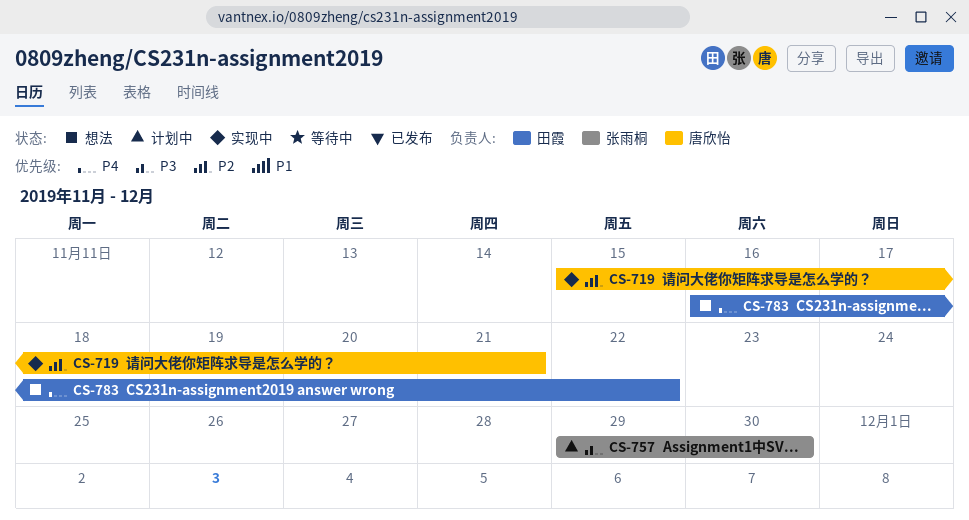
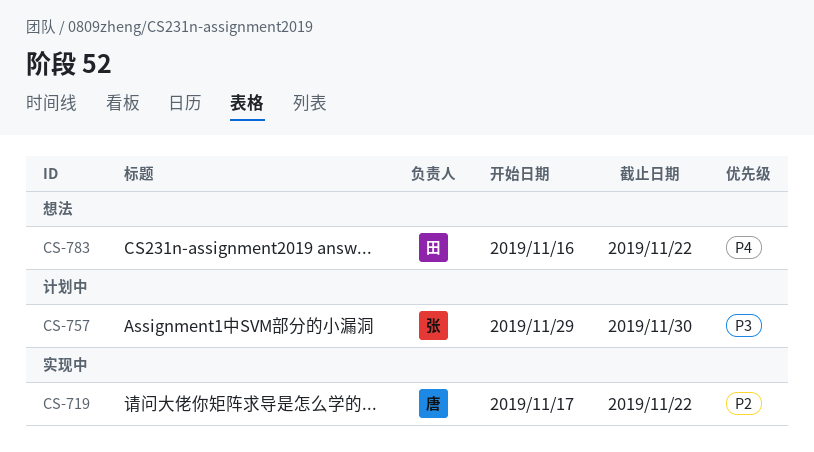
CS-719, start: Nov 15 -> Nov 17
CS-719, due: Nov 21 -> Nov 22

